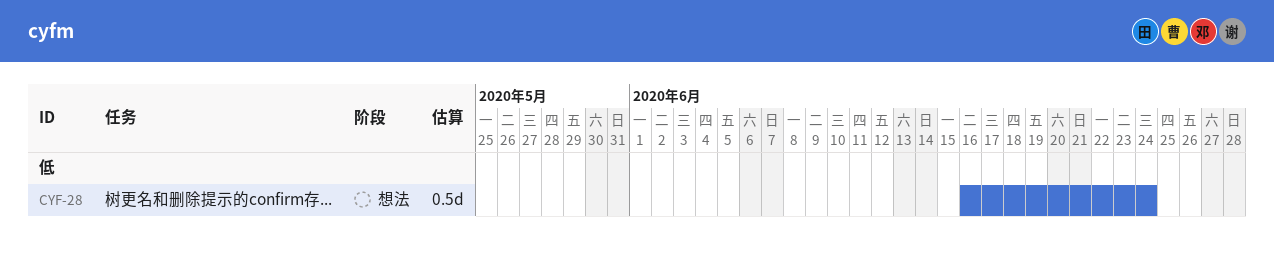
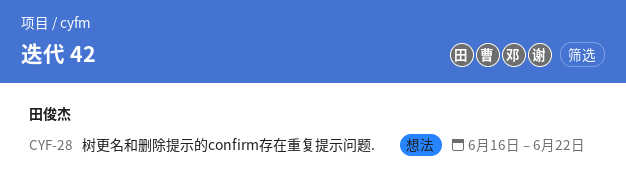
CYF-28, due: Jun 24 -> Jun 22

